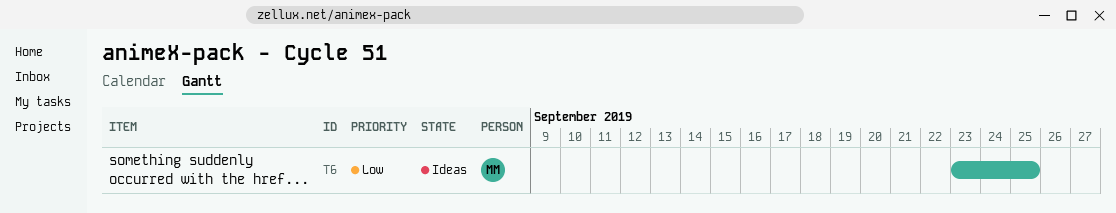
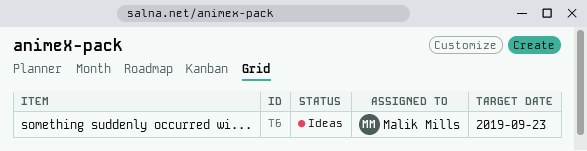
T6, due: Sep 25 -> Sep 23

